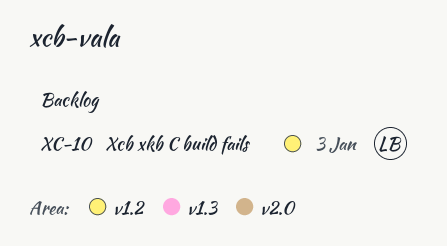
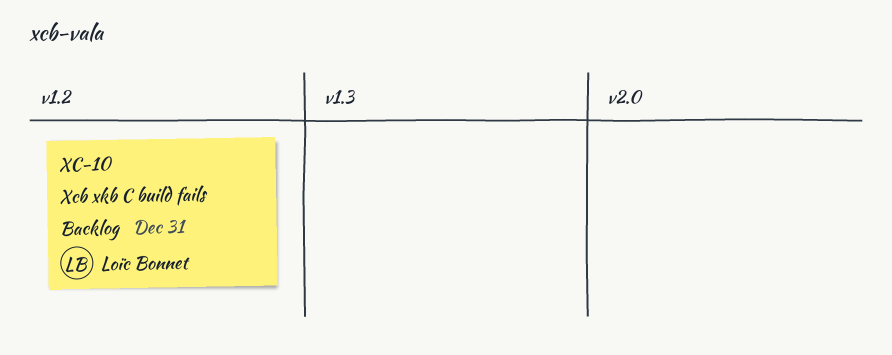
XC-10, due: Jan 3 -> Dec 31

